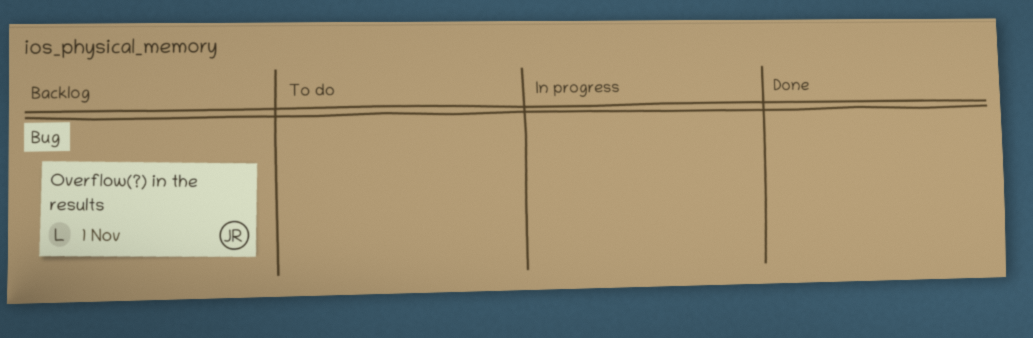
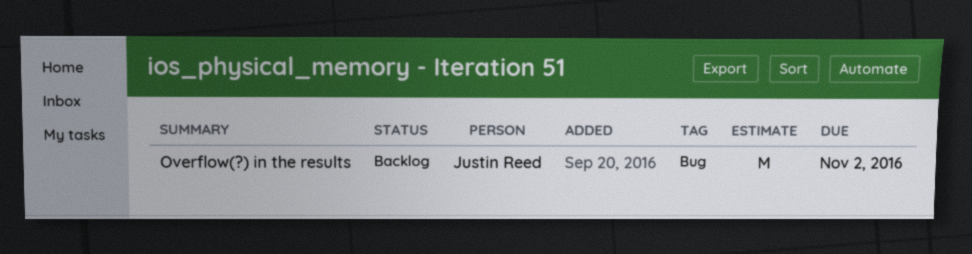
Overflow(?) in the results, estimate: L -> M
Overflow(?) in the results, due: Nov 1 -> Nov 2

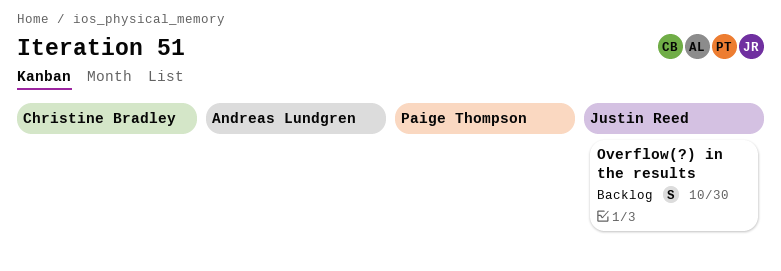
Overflow(?) in the results, estimate: M -> S
Overflow(?) in the results, due: Nov 2 -> Oct 30

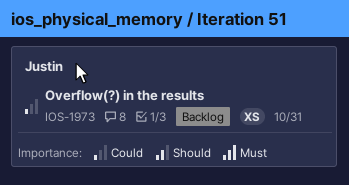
Overflow(?) in the results, estimate: S -> XS
Overflow(?) in the results, due: Oct 30 -> Oct 31

